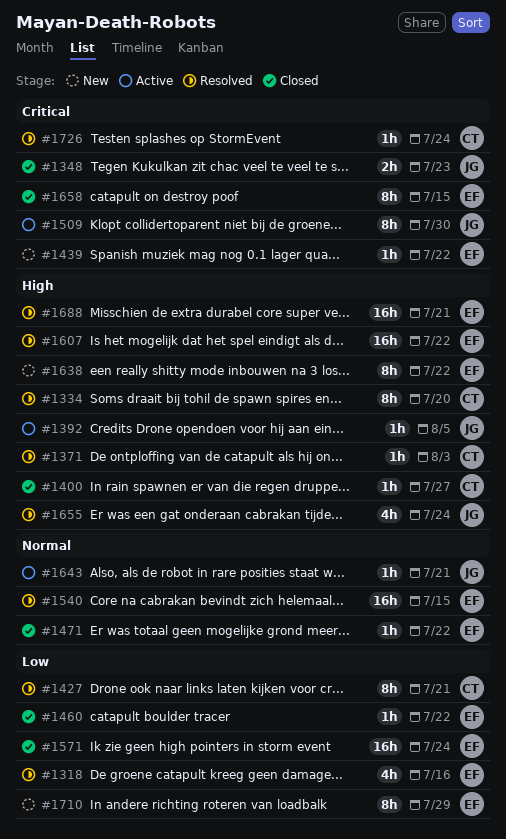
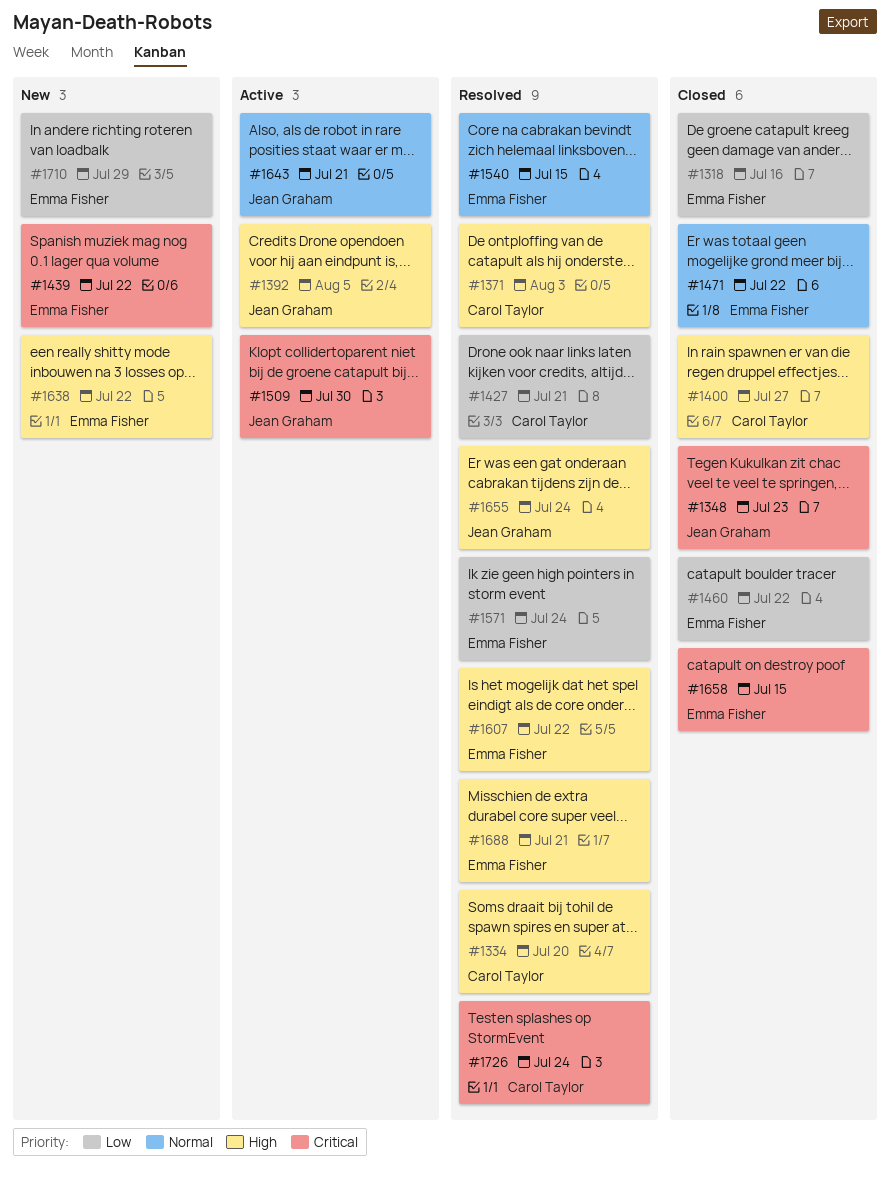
#1318, status: Resolved -> Closed
#1571, status: Closed -> Resolved

